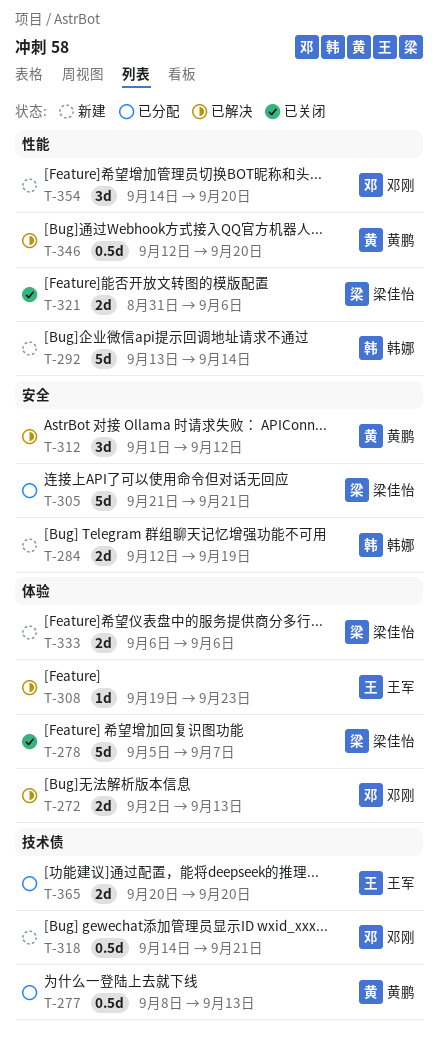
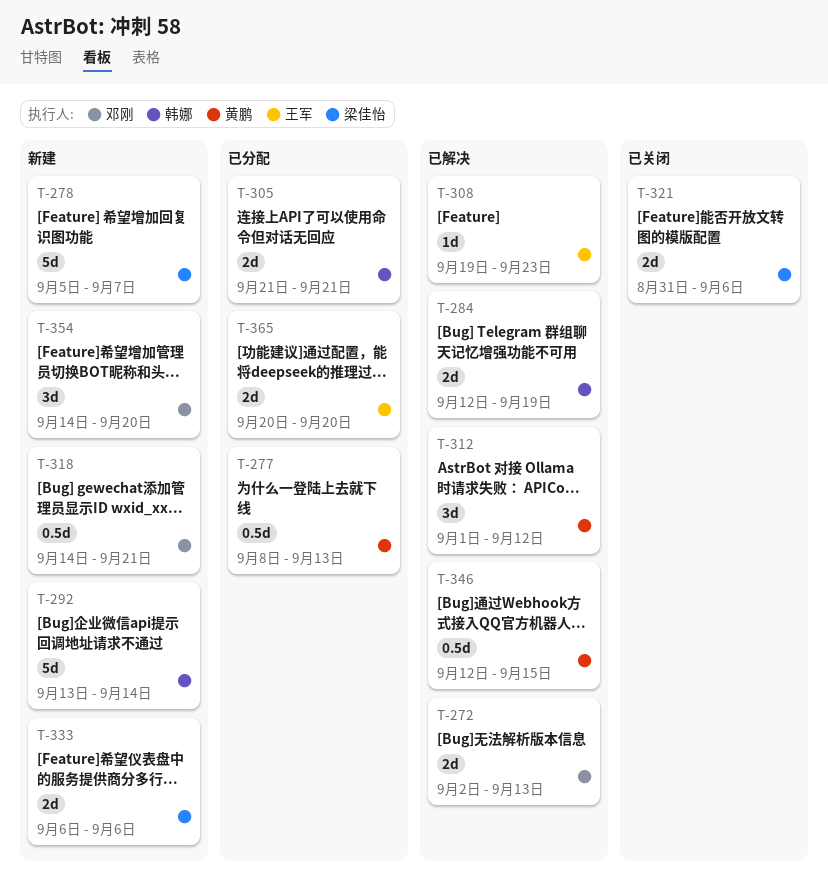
T-278, status: 已关闭 -> 新建
T-284, status: 新建 -> 已解决
T-305, owner: 梁佳怡 -> 韩娜
T-305, estimate: 5d -> 2d
T-346, due: Sep 20 -> Sep 15

